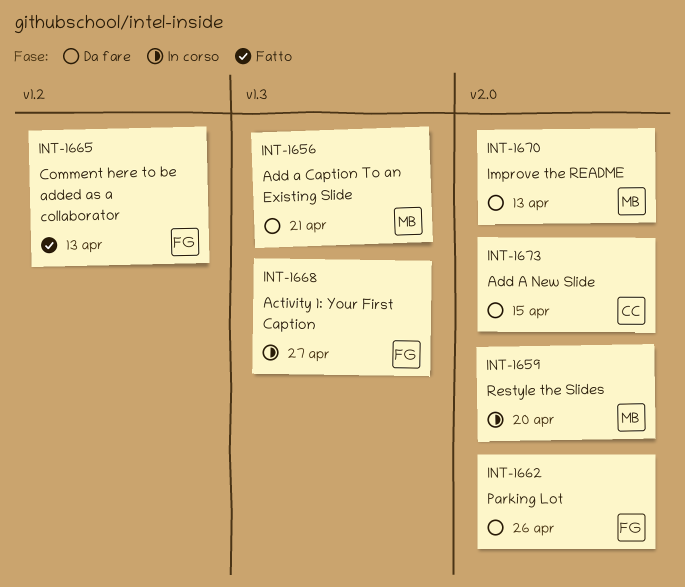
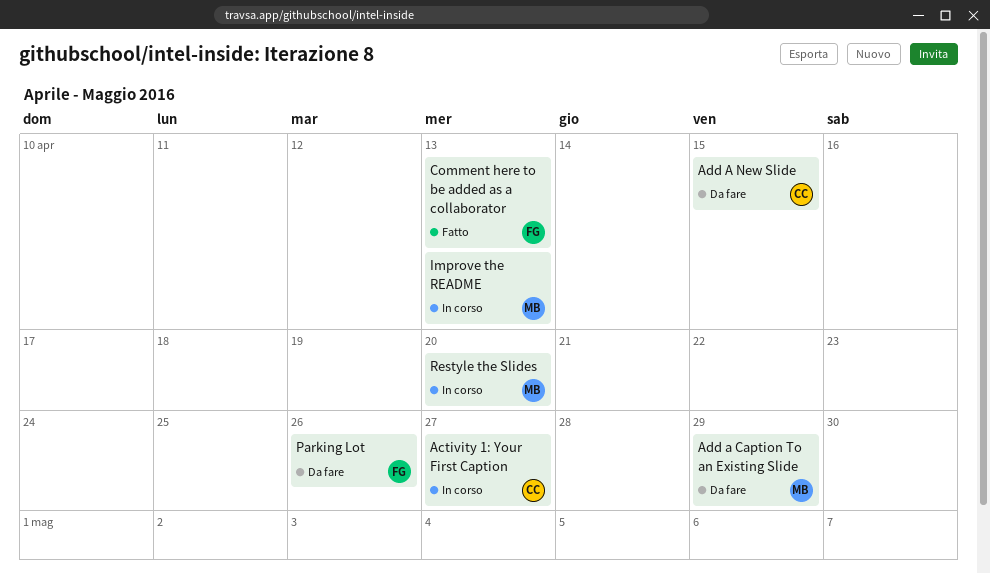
Activity 1: Your First Caption, owner: FG -> CC
Add a Caption To an Existing Slide, due: Apr 21 -> Apr 29
Improve the README, status: Da fare -> In corso

